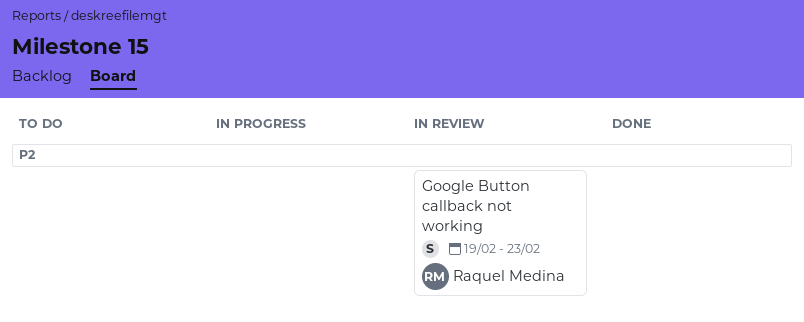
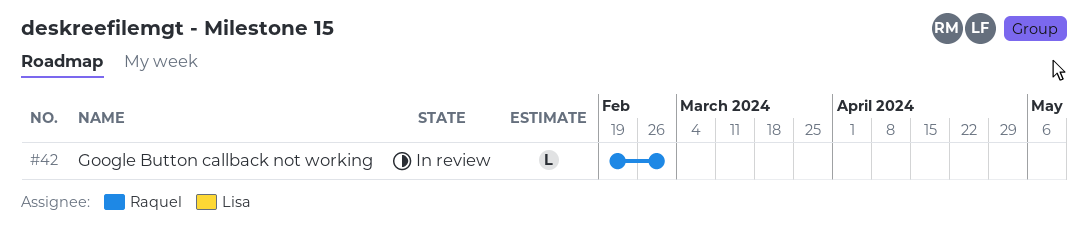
Google Button callback not working, estimate: S -> L
Google Button callback not working, due: Feb 23 -> Mar 1

